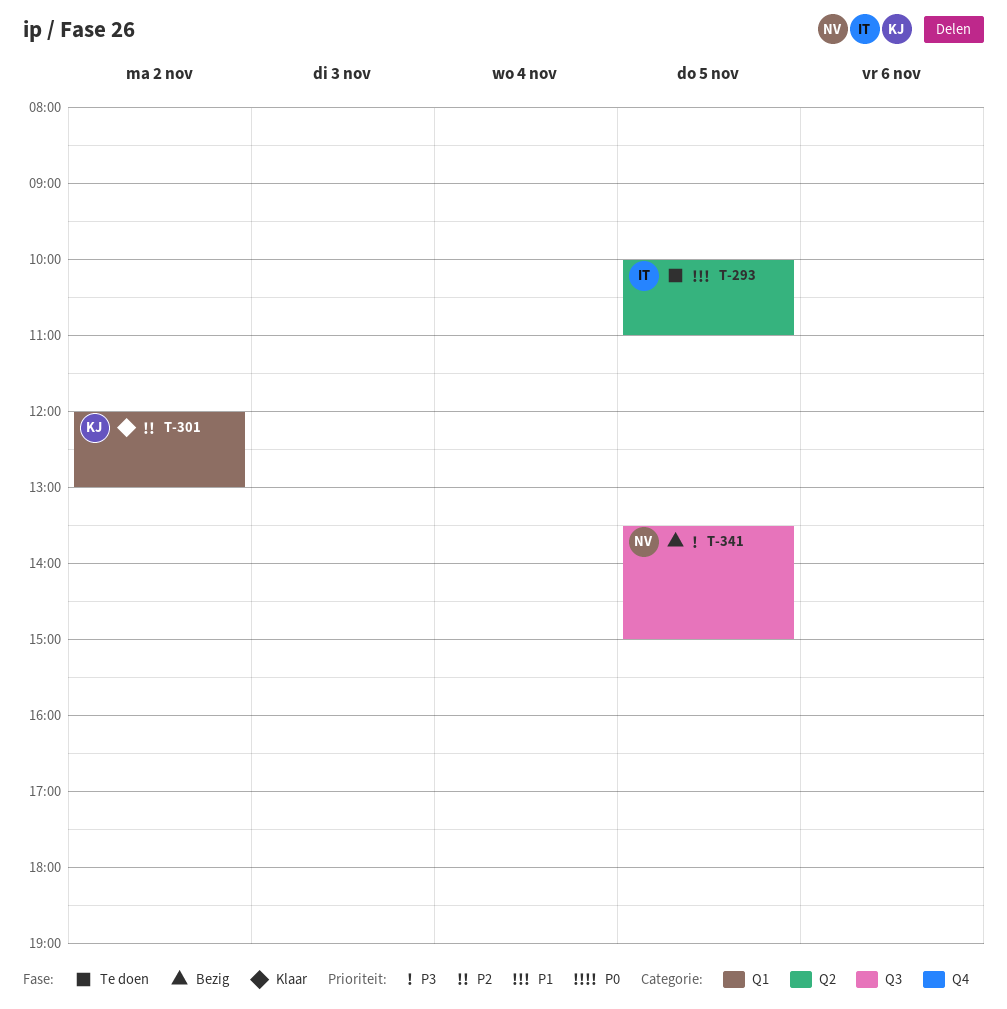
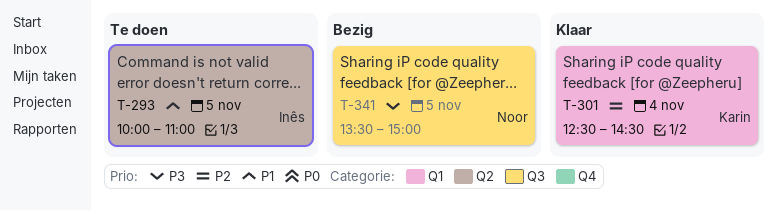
T-301, day: Nov 2 -> Nov 4
T-301, begins: 12:00 -> 12:30
T-301, ends: 13:00 -> 14:30

